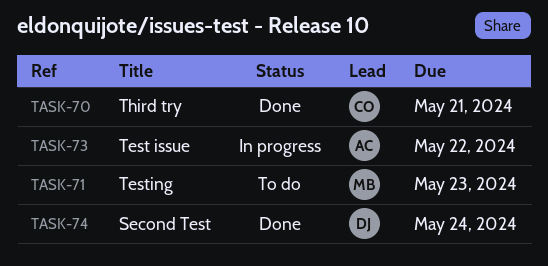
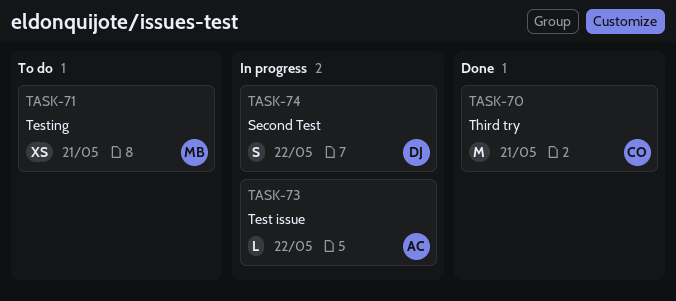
TASK-71, due: May 23 -> May 21
TASK-74, status: Done -> In progress
TASK-74, due: May 24 -> May 22

